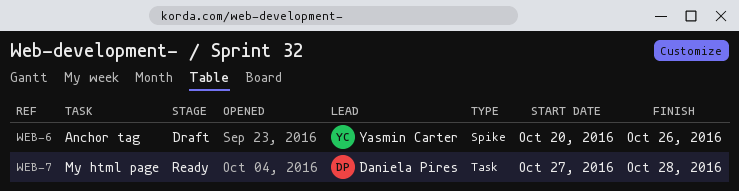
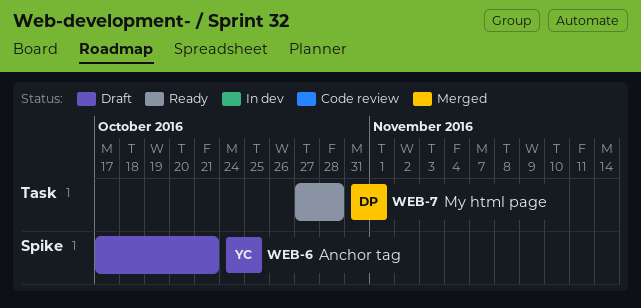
WEB-6, start: Oct 20 -> Oct 17
WEB-6, due: Oct 26 -> Oct 21

